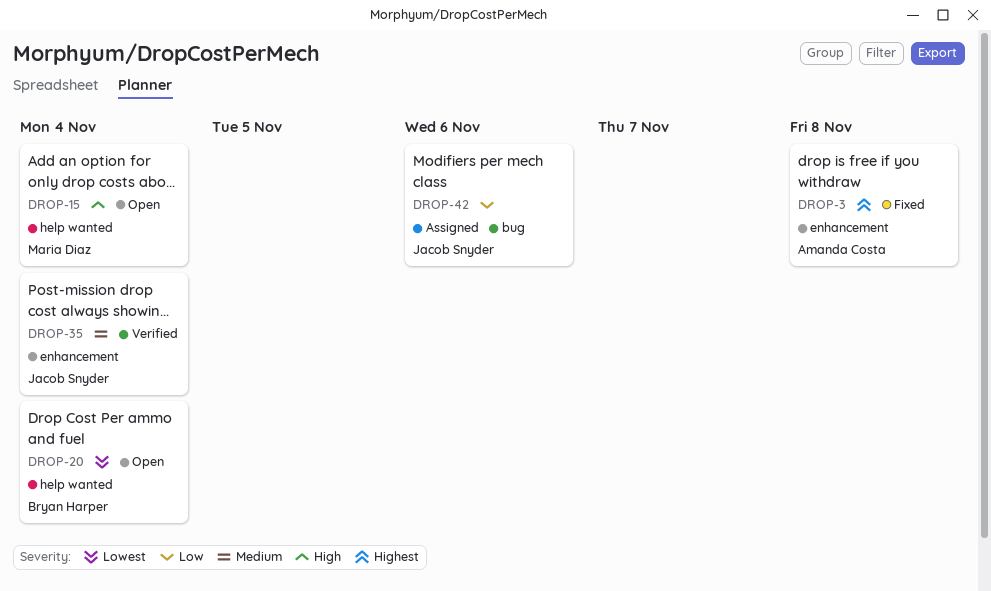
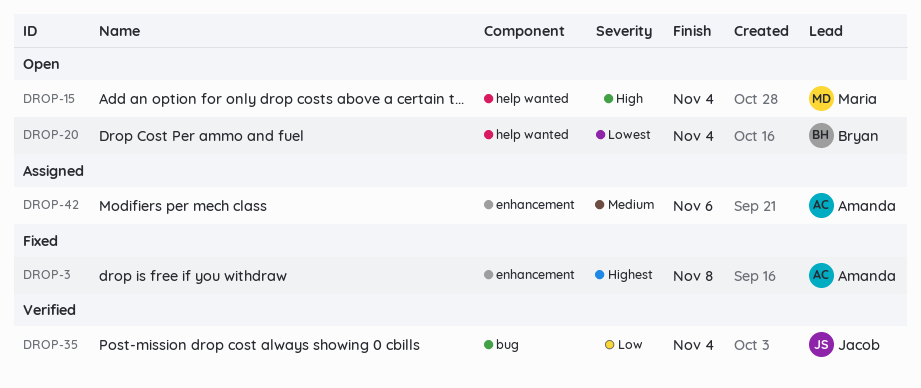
DROP-35, priority: Medium -> Low
DROP-35, label: enhancement -> bug
DROP-42, owner: Jacob Snyder -> Amanda Costa
DROP-42, priority: Low -> Medium
DROP-42, label: bug -> enhancement

